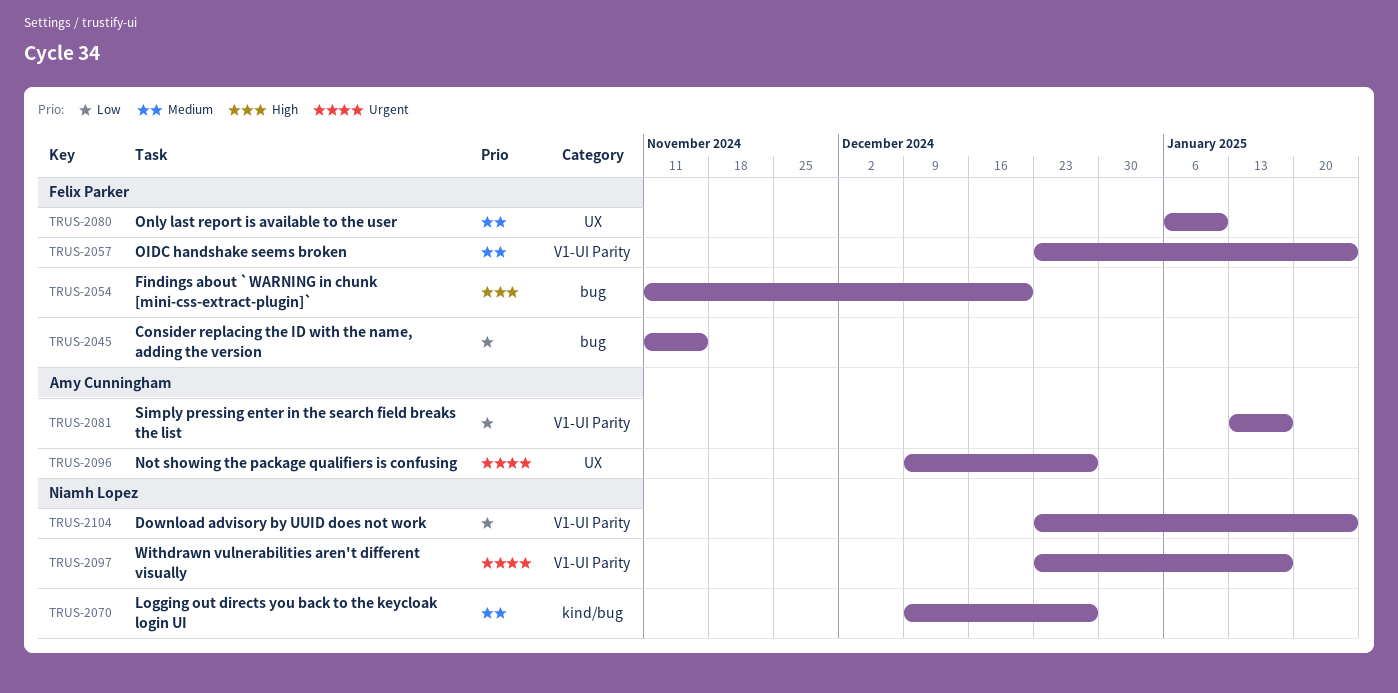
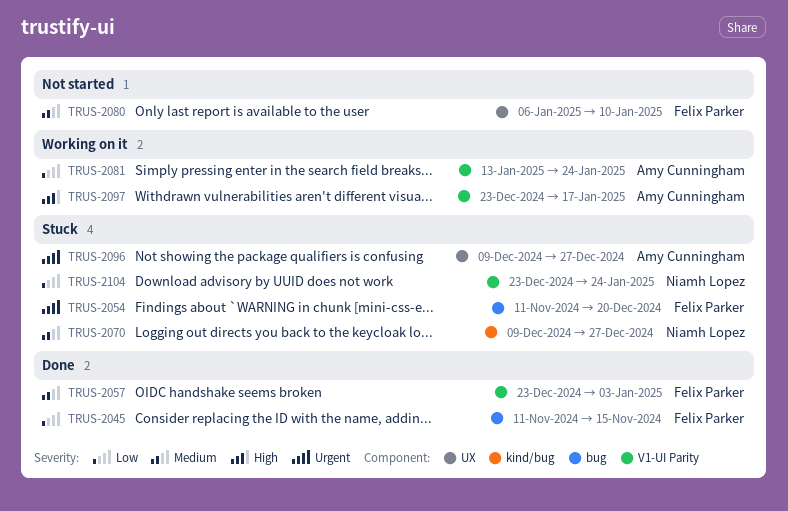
TRUS-2054, priority: High -> Urgent
TRUS-2057, due: Jan 24 -> Jan 3
TRUS-2081, due: Jan 17 -> Jan 24
TRUS-2097, owner: Niamh Lopez -> Amy Cunningham
TRUS-2097, priority: Urgent -> High

